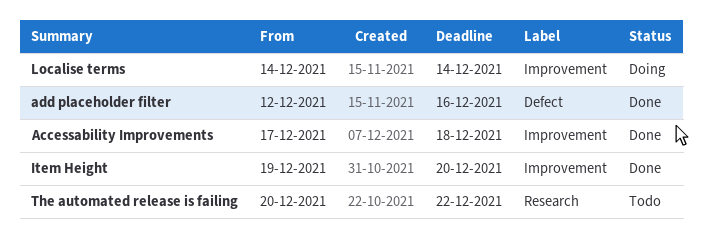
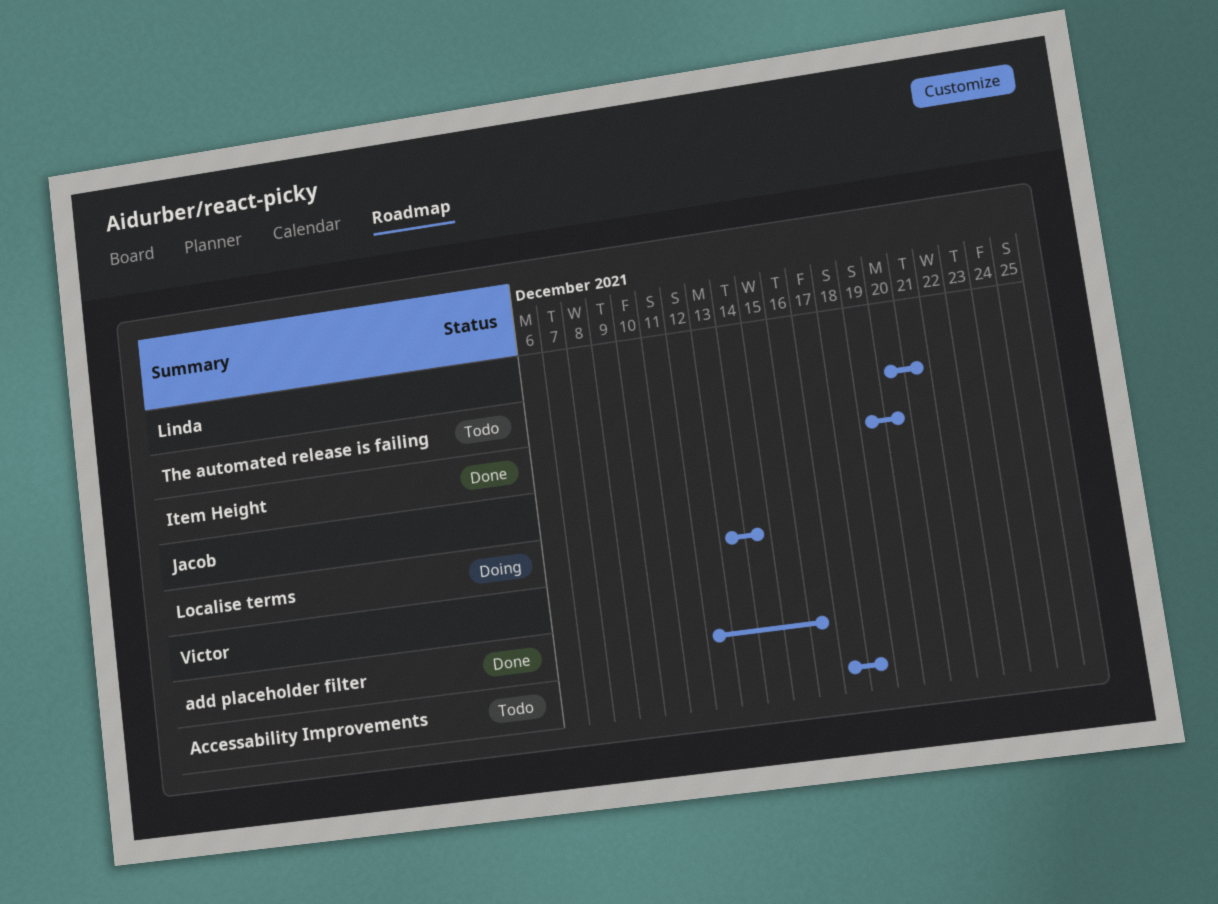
Accessability Improvements, status: Done -> Todo
Localise terms, start: Dec 14 -> Dec 13
The automated release is failing, due: Dec 22 -> Dec 21

